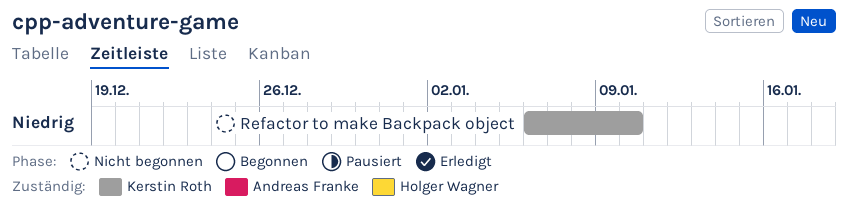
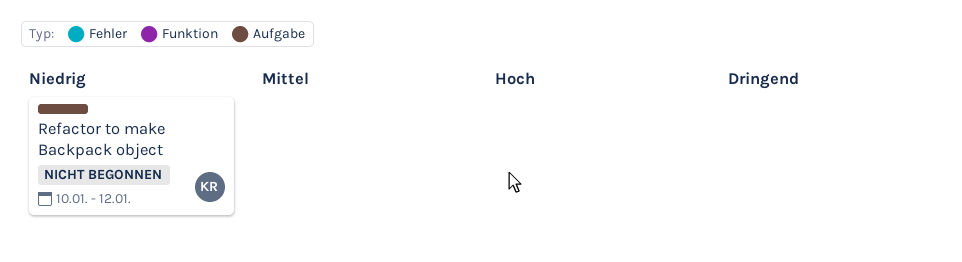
Refactor to make Backpack object, start: Jan 6 -> Jan 10
Refactor to make Backpack object, due: Jan 10 -> Jan 12

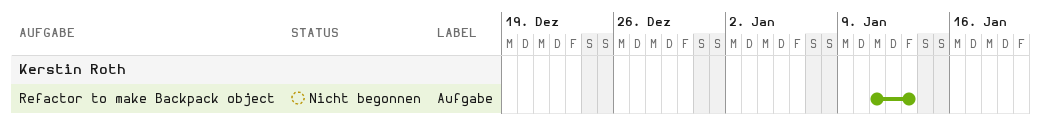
Refactor to make Backpack object, start: Jan 10 -> Jan 11
Refactor to make Backpack object, due: Jan 12 -> Jan 13

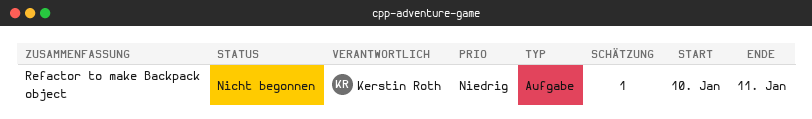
Refactor to make Backpack object, start: Jan 11 -> Jan 10
Refactor to make Backpack object, due: Jan 13 -> Jan 11

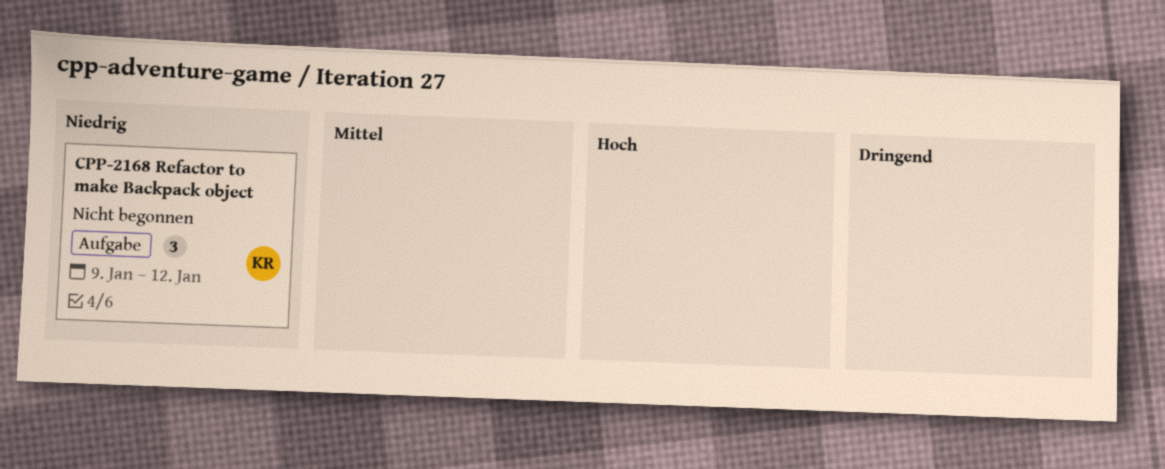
Refactor to make Backpack object, estimate: 1 -> 3
Refactor to make Backpack object, start: Jan 10 -> Jan 9
Refactor to make Backpack object, due: Jan 11 -> Jan 12

